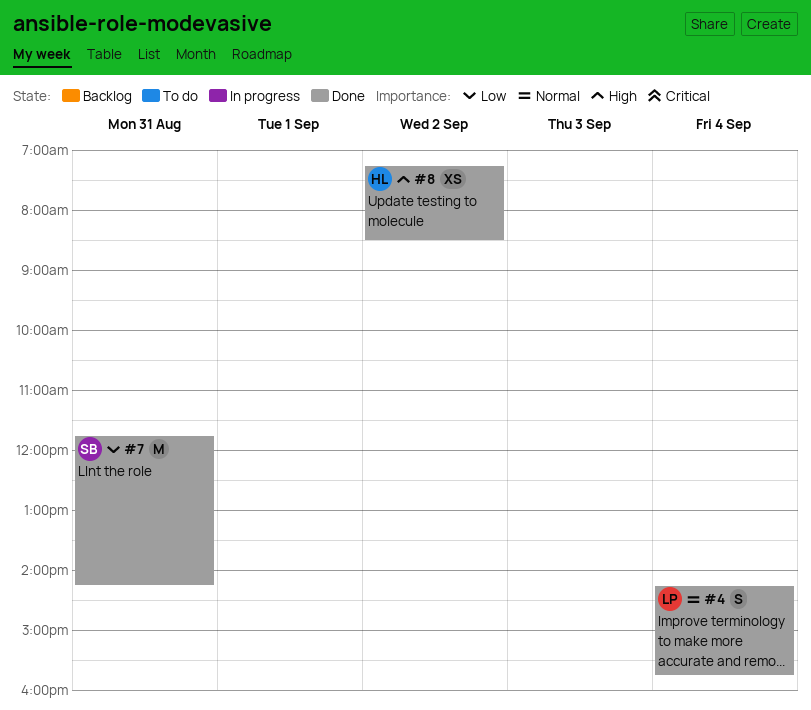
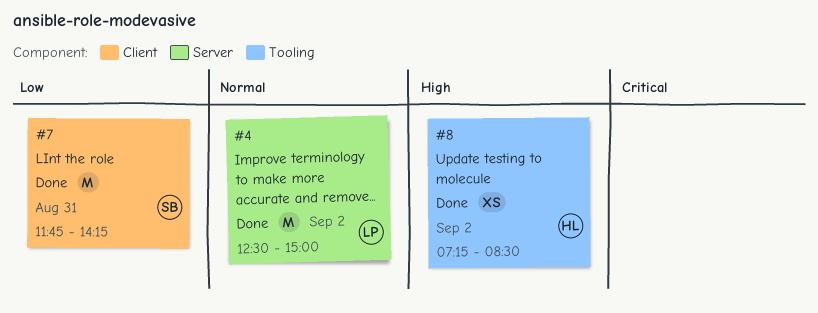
#4, estimate: S -> M
#4, day: Sep 4 -> Sep 2
#4, begins: 14:15 -> 12:30
#4, ends: 15:45 -> 15:00

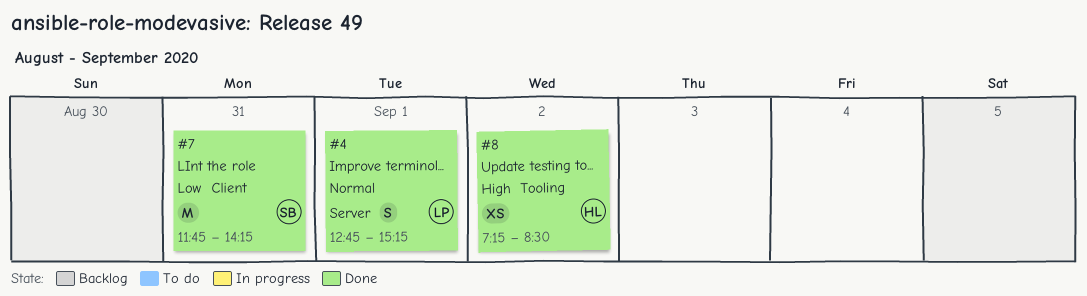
#4, estimate: M -> S
#4, day: Sep 2 -> Sep 1
#4, begins: 12:30 -> 12:45
#4, ends: 15:00 -> 15:15

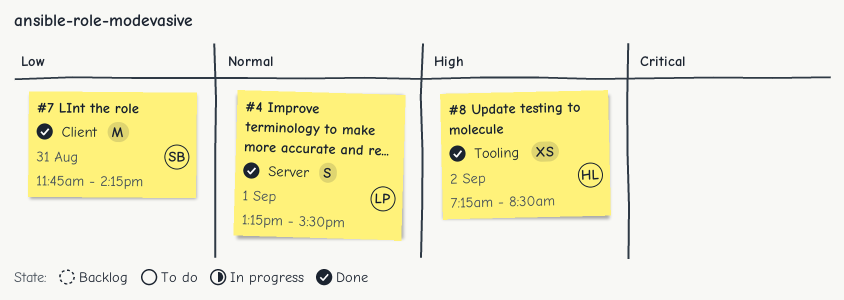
#4, begins: 12:45 -> 13:15
#4, ends: 15:15 -> 15:30

